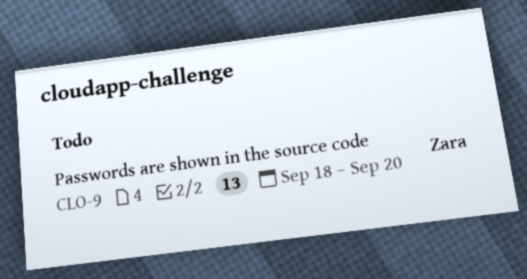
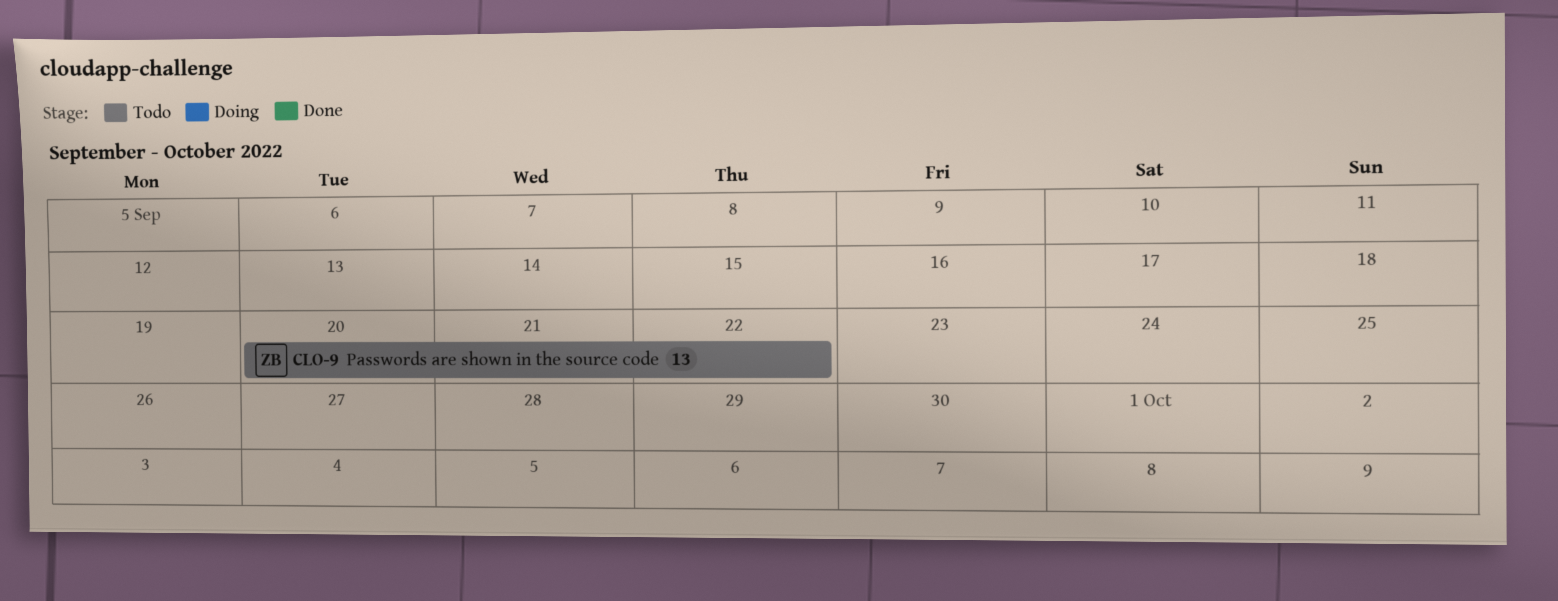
CLO-9, start: Sep 18 -> Sep 20
CLO-9, due: Sep 20 -> Sep 22

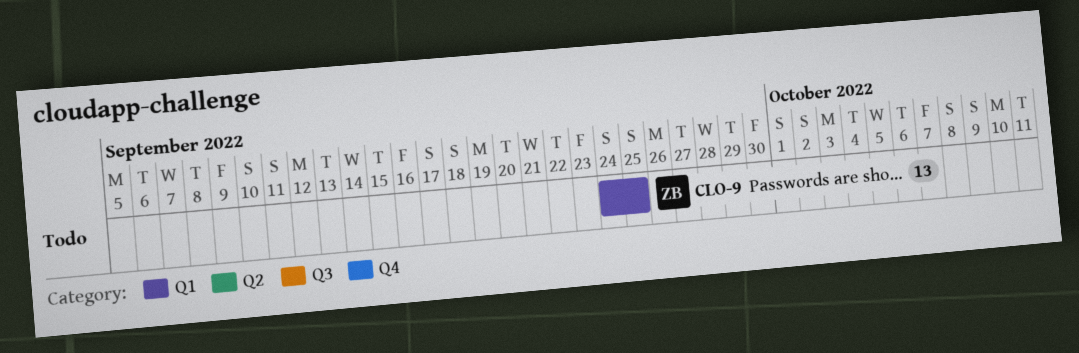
CLO-9, start: Sep 20 -> Sep 24
CLO-9, due: Sep 22 -> Sep 25

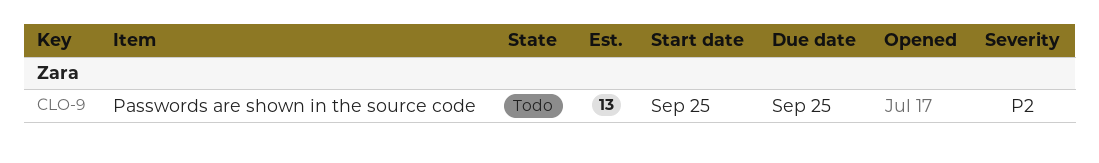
CLO-9, start: Sep 24 -> Sep 25

